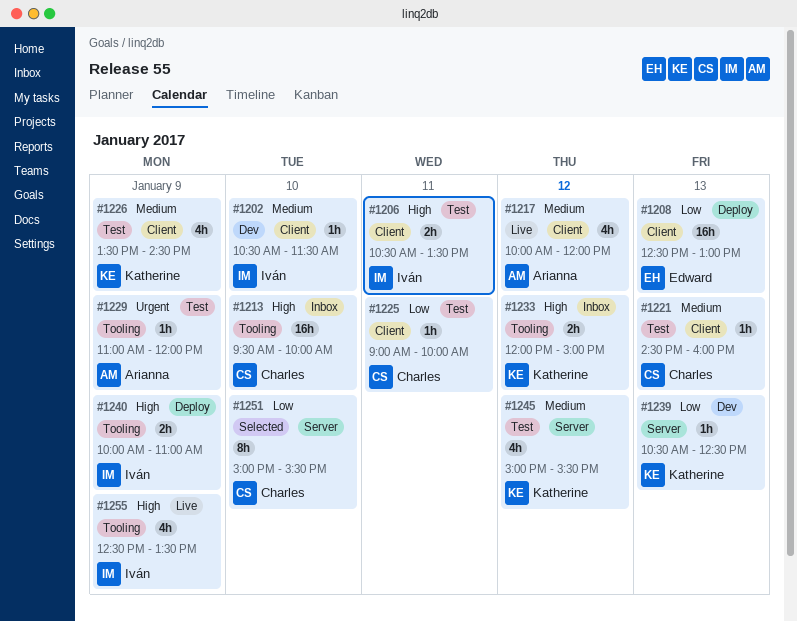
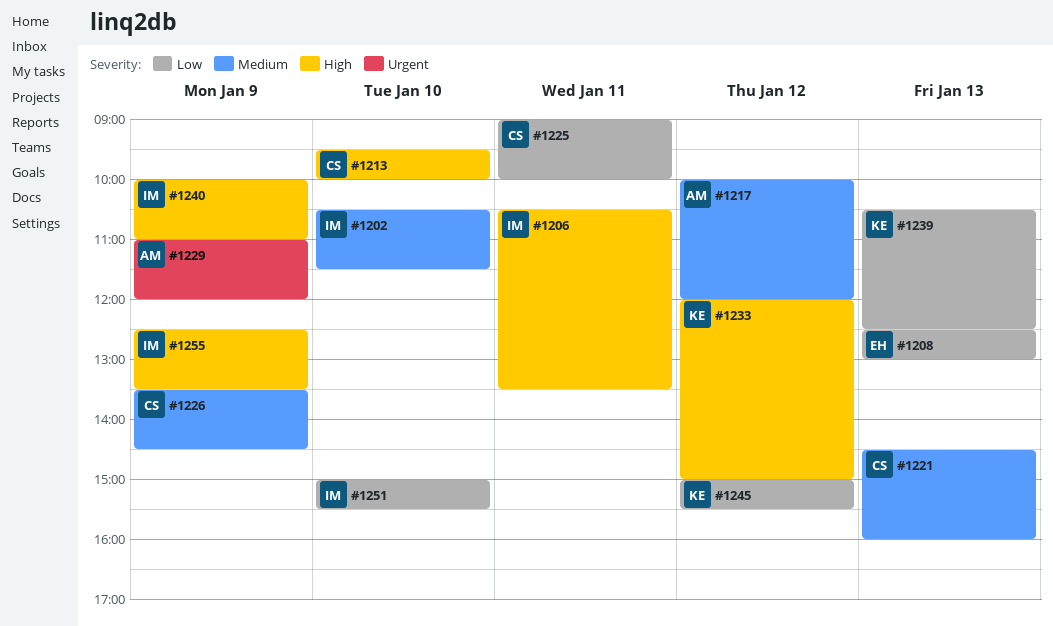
#1226, owner: Katherine -> Charles
#1245, priority: Medium -> Low
#1251, owner: Charles -> Iván

